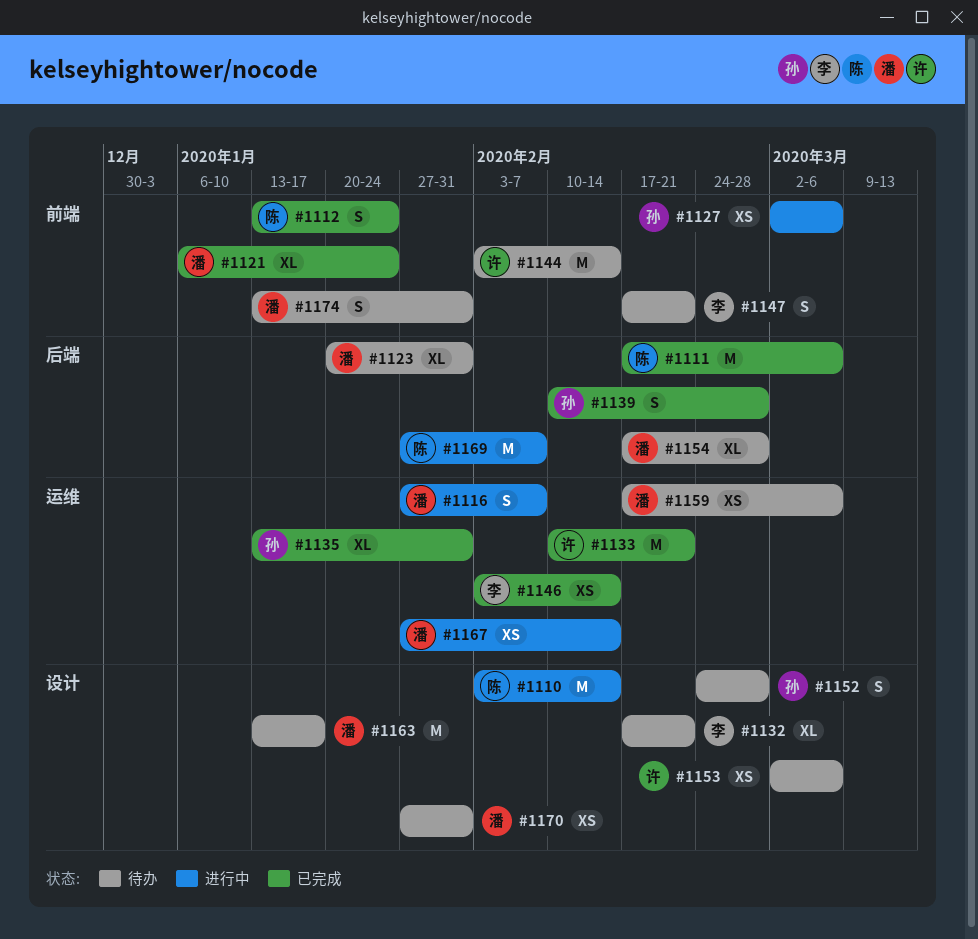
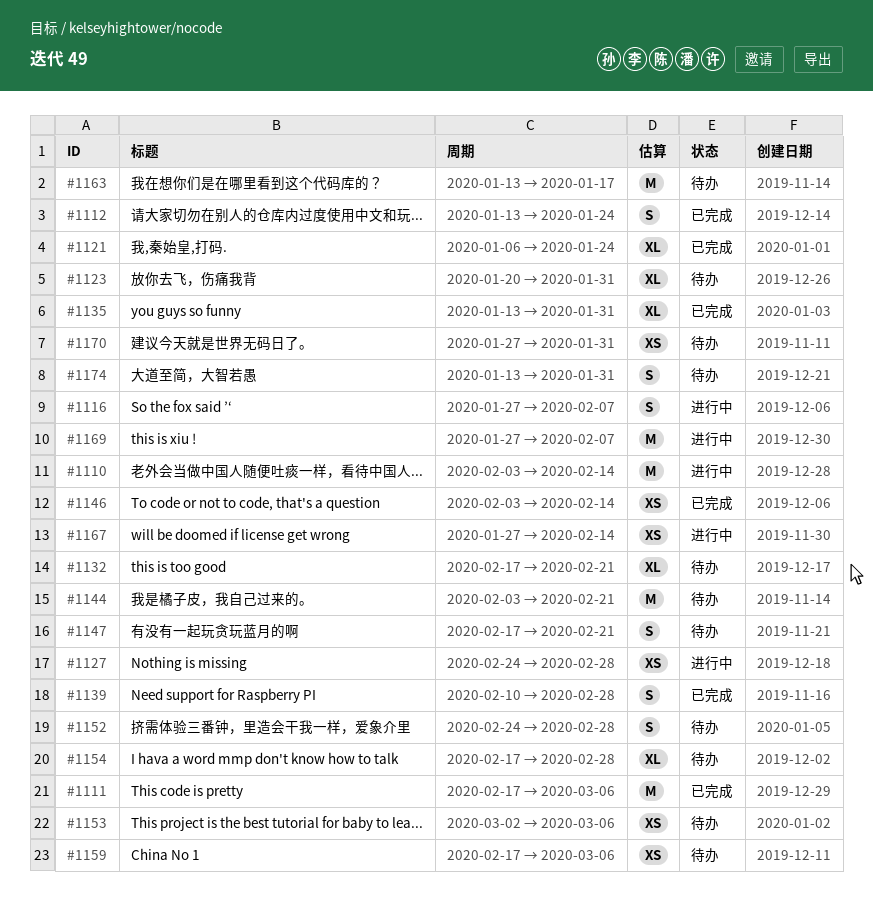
#1127, start: Mar 2 -> Feb 24
#1127, due: Mar 6 -> Feb 28
#1133: present -> none
#1144, due: Feb 14 -> Feb 21

